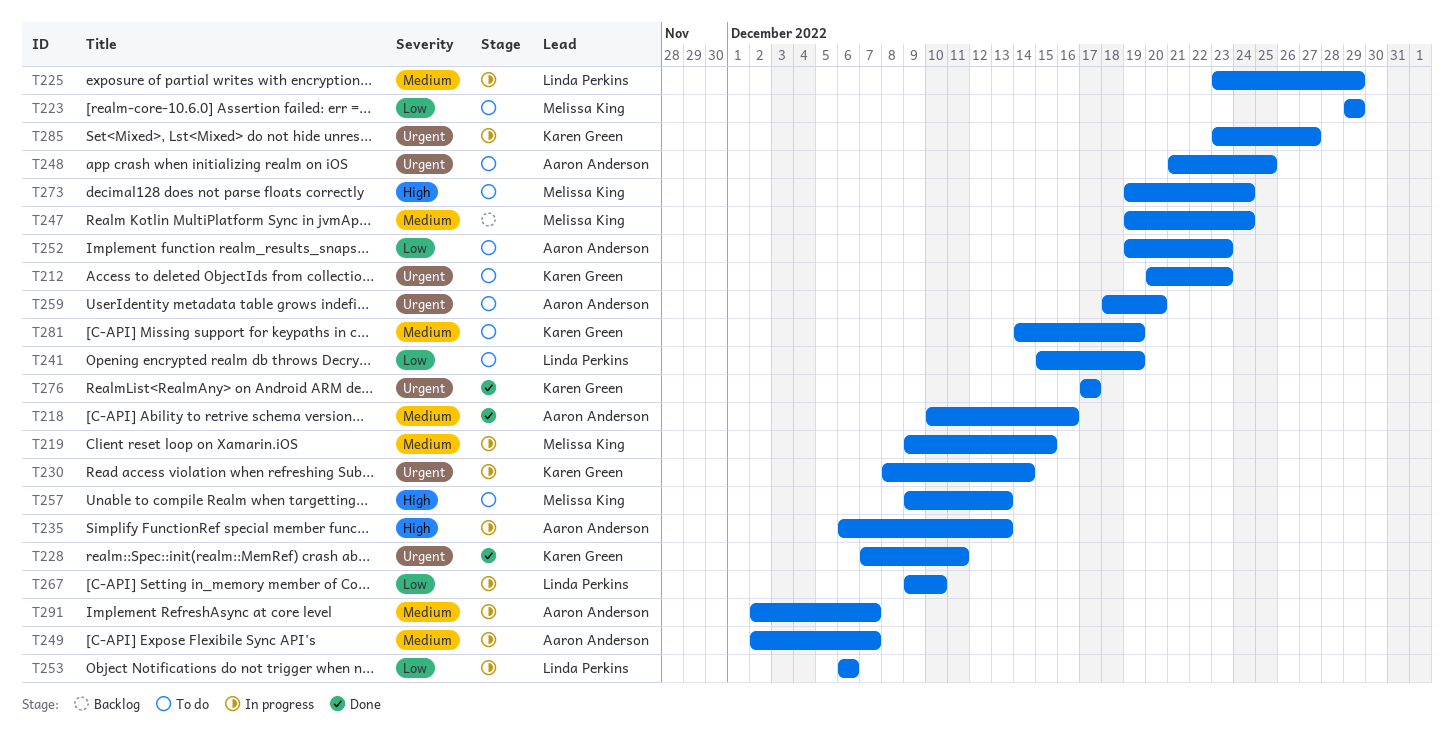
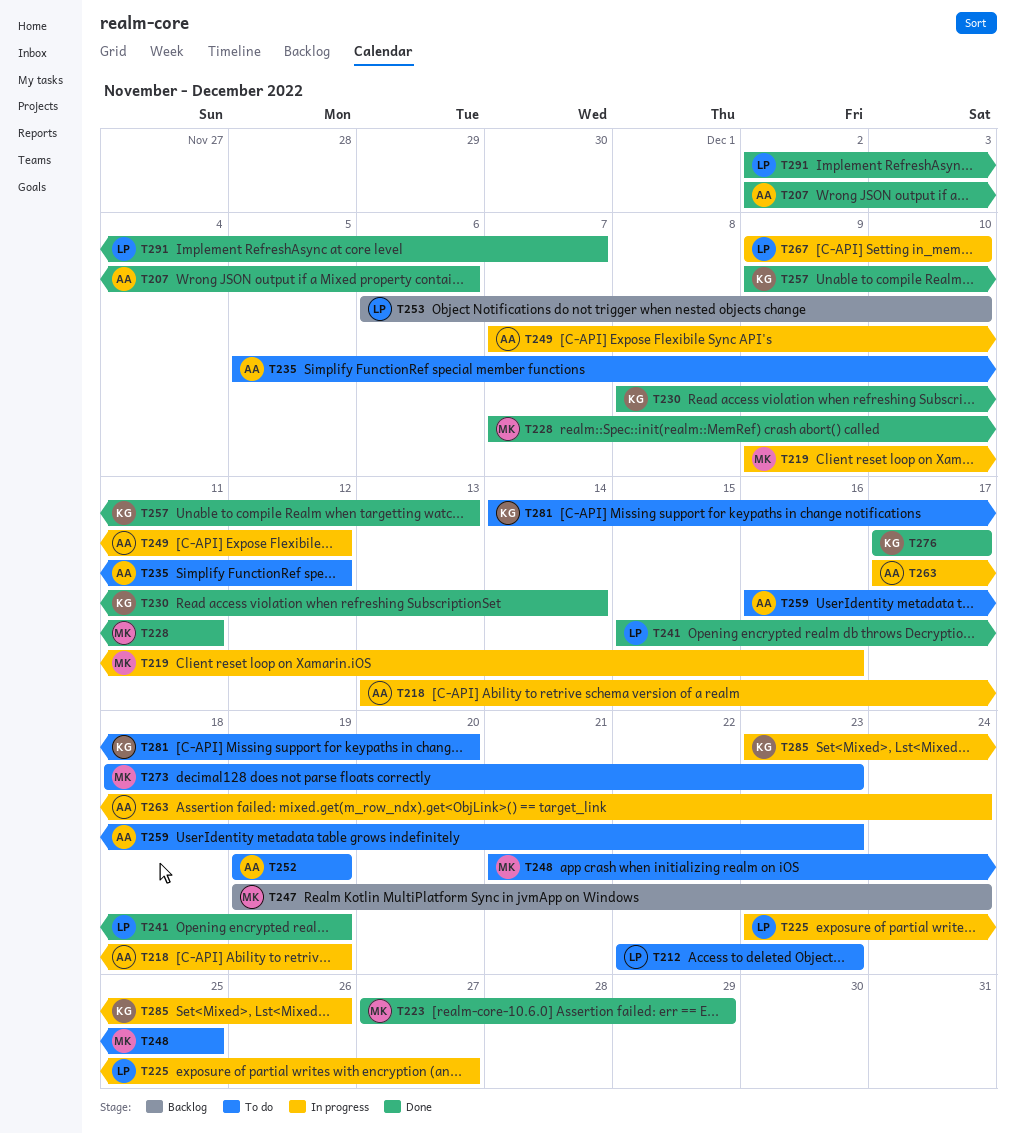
T207: none -> present
T212, owner: Karen Green -> Linda Perkins
T212, start: Dec 20 -> Dec 22
T218, status: Done -> In progress
T218, start: Dec 10 -> Dec 13
T218, due: Dec 16 -> Dec 19
T219, due: Dec 15 -> Dec 16
T223, status: To do -> Done
T223, start: Dec 29 -> Dec 27
T225, due: Dec 29 -> Dec 27
T228, owner: Karen Green -> Melissa King
T230, status: In progress -> Done
T235, status: In progress -> To do
T235, start: Dec 6 -> Dec 5
T235, due: Dec 13 -> Dec 12
T241, status: To do -> Done
T248, owner: Aaron Anderson -> Melissa King
T249, start: Dec 2 -> Dec 7
T249, due: Dec 7 -> Dec 12
T252, due: Dec 23 -> Dec 19
T253, status: In progress -> Backlog
T253, due: Dec 6 -> Dec 10
T257, status: To do -> Done
T257, owner: Melissa King -> Karen Green
T259, start: Dec 18 -> Dec 16
T259, due: Dec 20 -> Dec 23
T263: none -> present
T273, start: Dec 19 -> Dec 18
T273, due: Dec 24 -> Dec 23
T281, due: Dec 19 -> Dec 20
T285, due: Dec 27 -> Dec 26
T291, status: In progress -> Done
T291, owner: Aaron Anderson -> Linda Perkins

